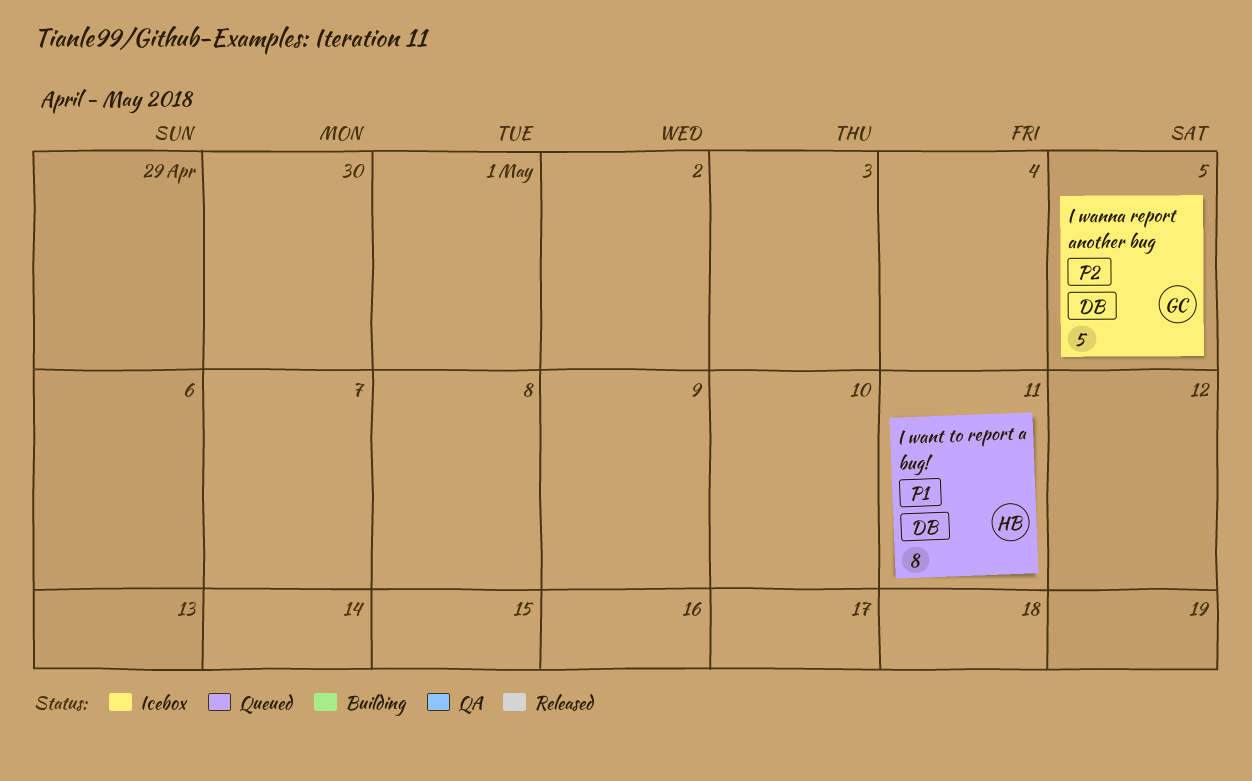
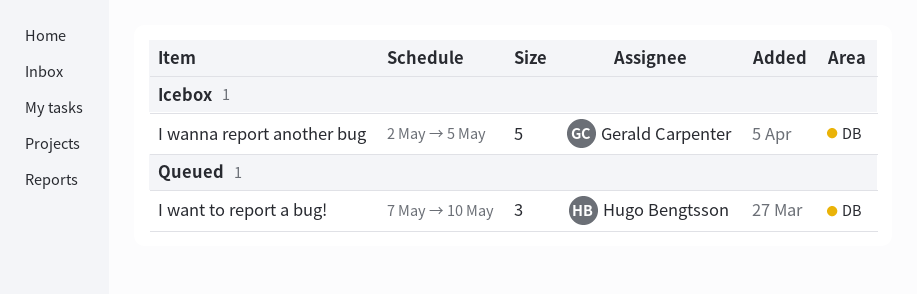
I want to report a bug!, estimate: 8 -> 3
I want to report a bug!, due: May 11 -> May 10

